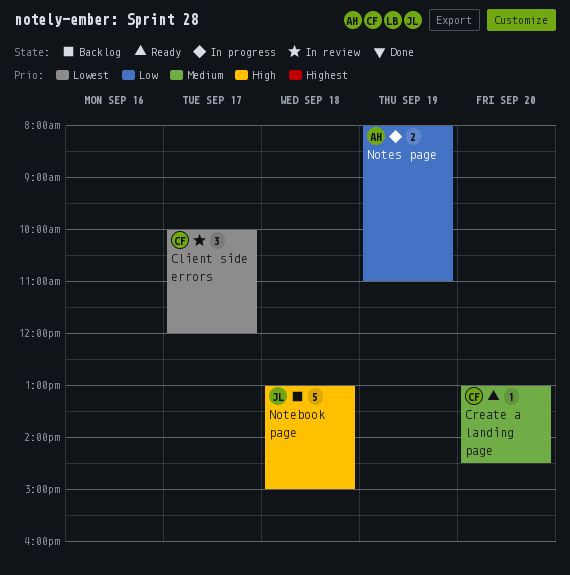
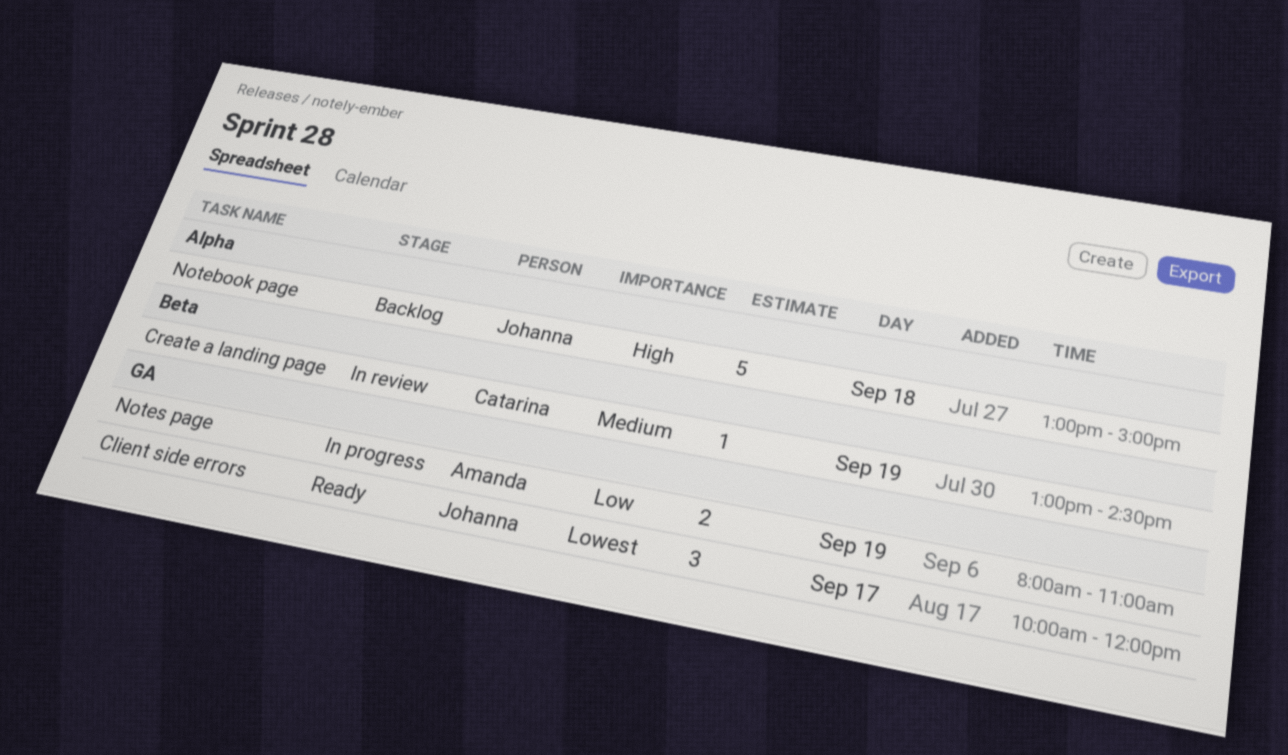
Client side errors, status: In review -> Ready
Client side errors, owner: Catarina -> Johanna
Create a landing page, status: Ready -> In review
Create a landing page, day: Sep 20 -> Sep 19

